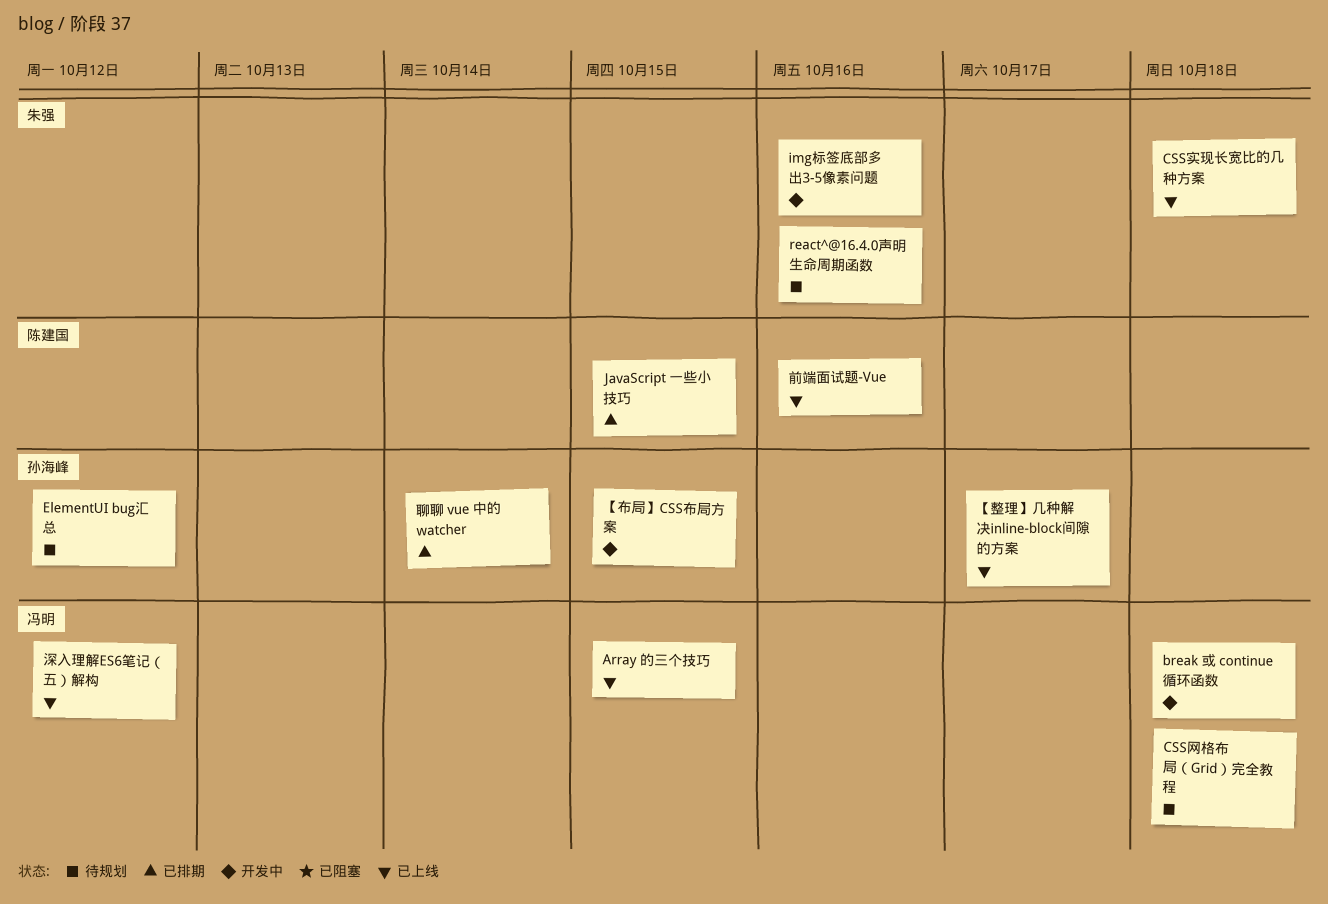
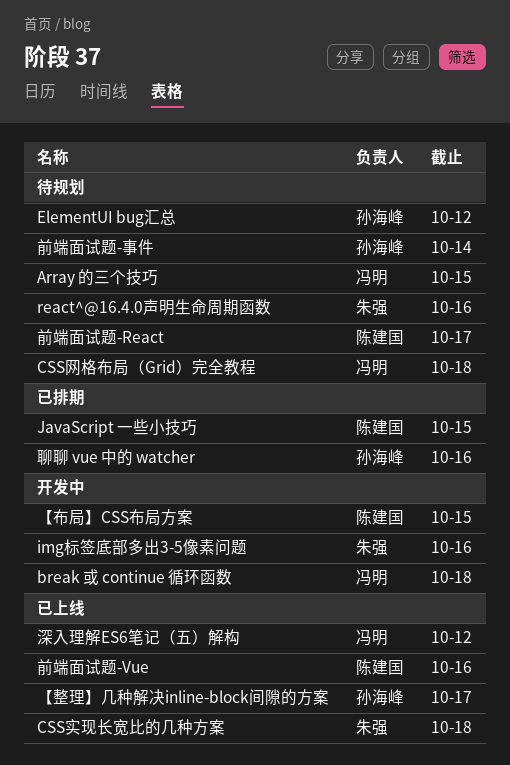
Array 的三个技巧, status: 已上线 -> 待规划
【布局】CSS布局方案, owner: 孙海峰 -> 陈建国
前端面试题-React: none -> present
前端面试题-事件: none -> present
聊聊 vue 中的 watcher, due: Oct 14 -> Oct 16

